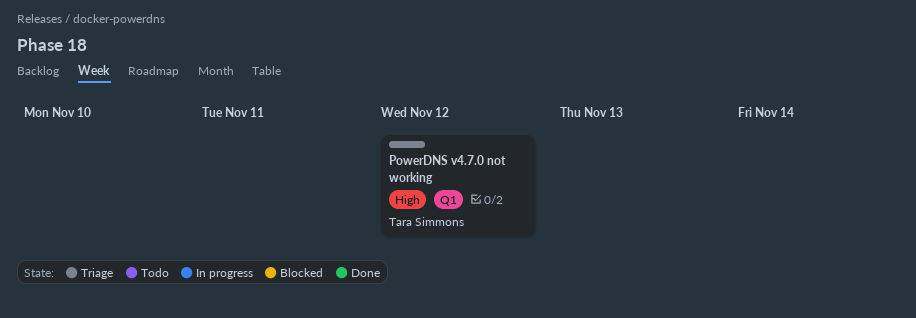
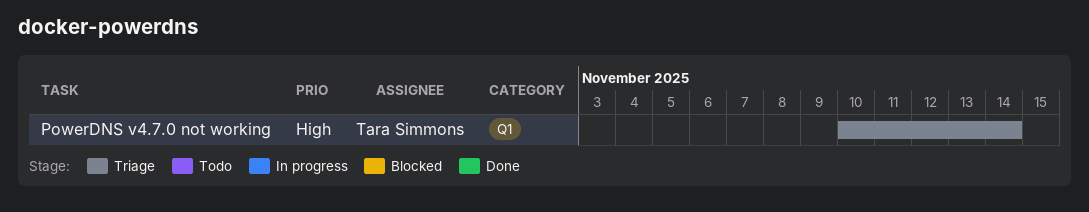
PowerDNS v4.7.0 not working, due: Nov 12 -> Nov 14

